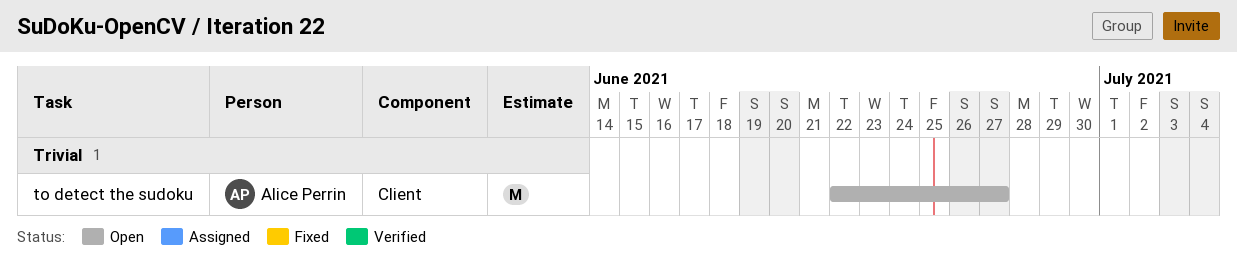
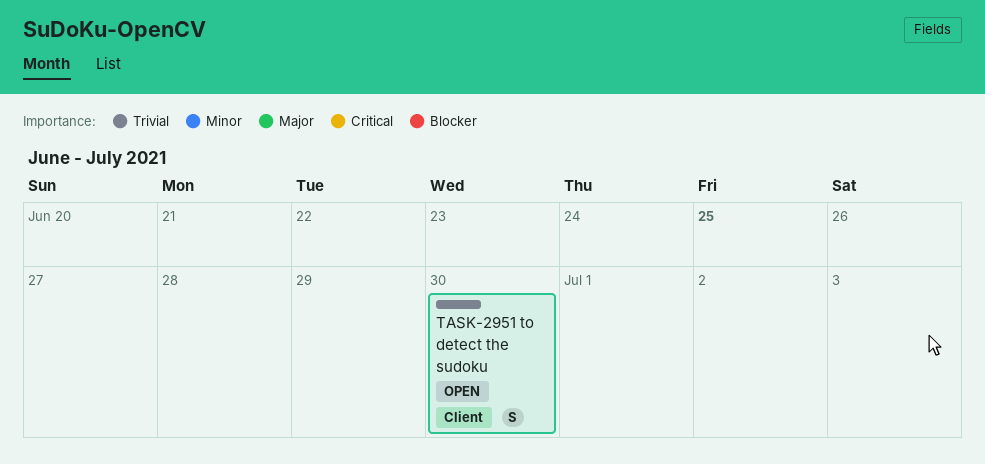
to detect the sudoku, estimate: M -> S
to detect the sudoku, due: Jun 27 -> Jun 30

